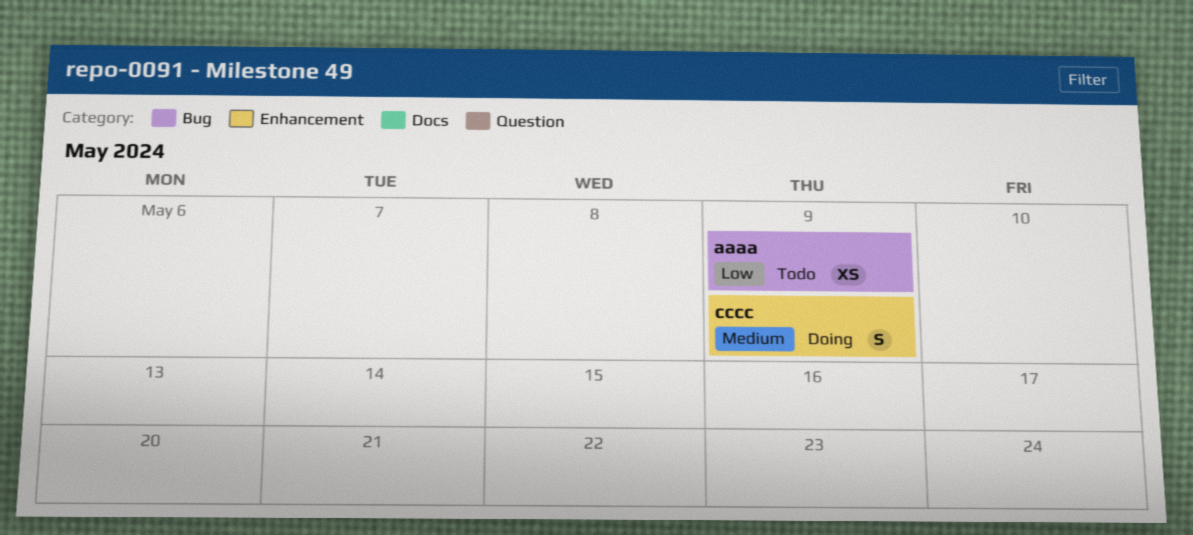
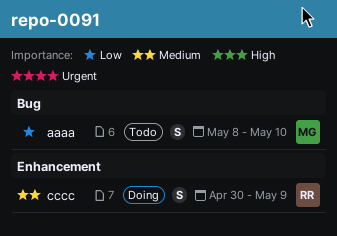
aaaa, estimate: XS -> S
aaaa, due: May 9 -> May 10

